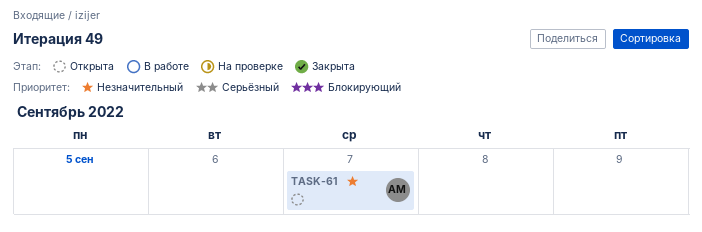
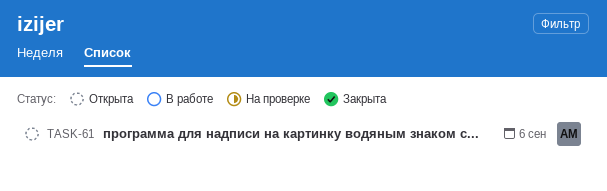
TASK-61, due: Sep 7 -> Sep 6

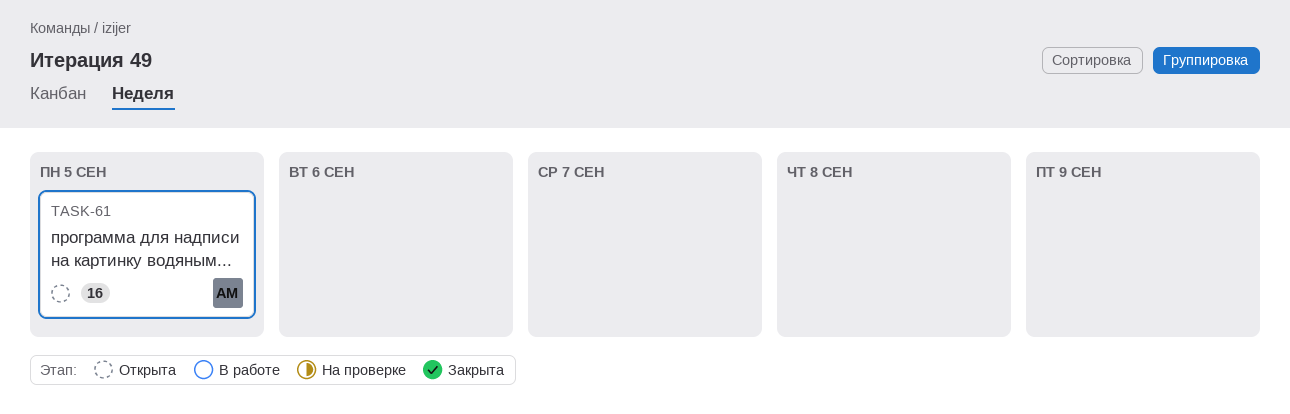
TASK-61, due: Sep 6 -> Sep 5

